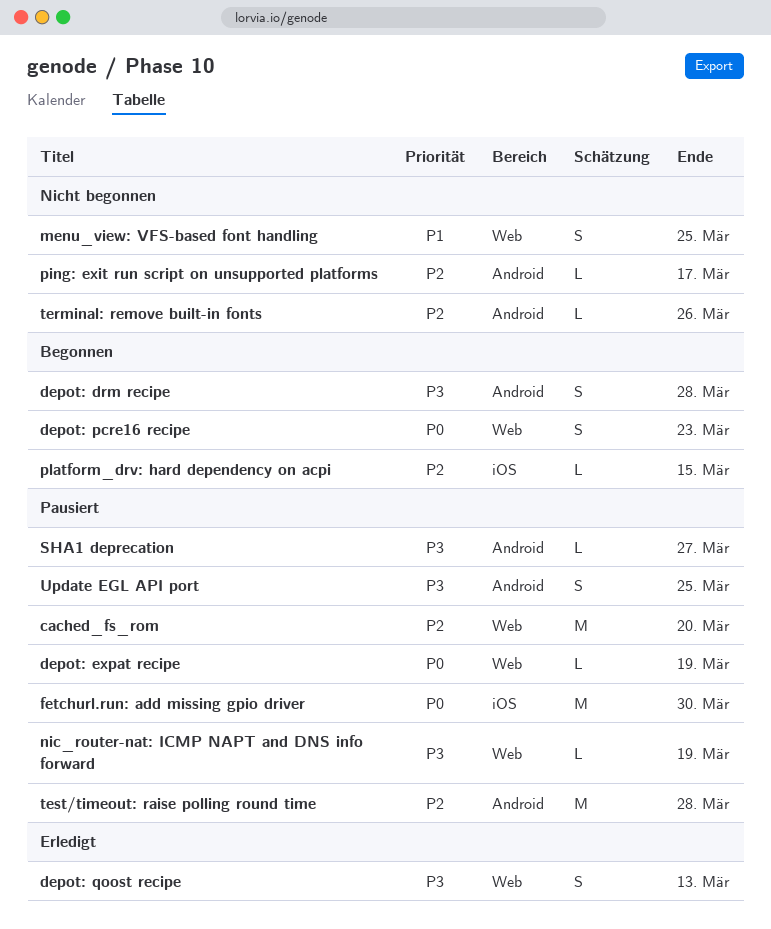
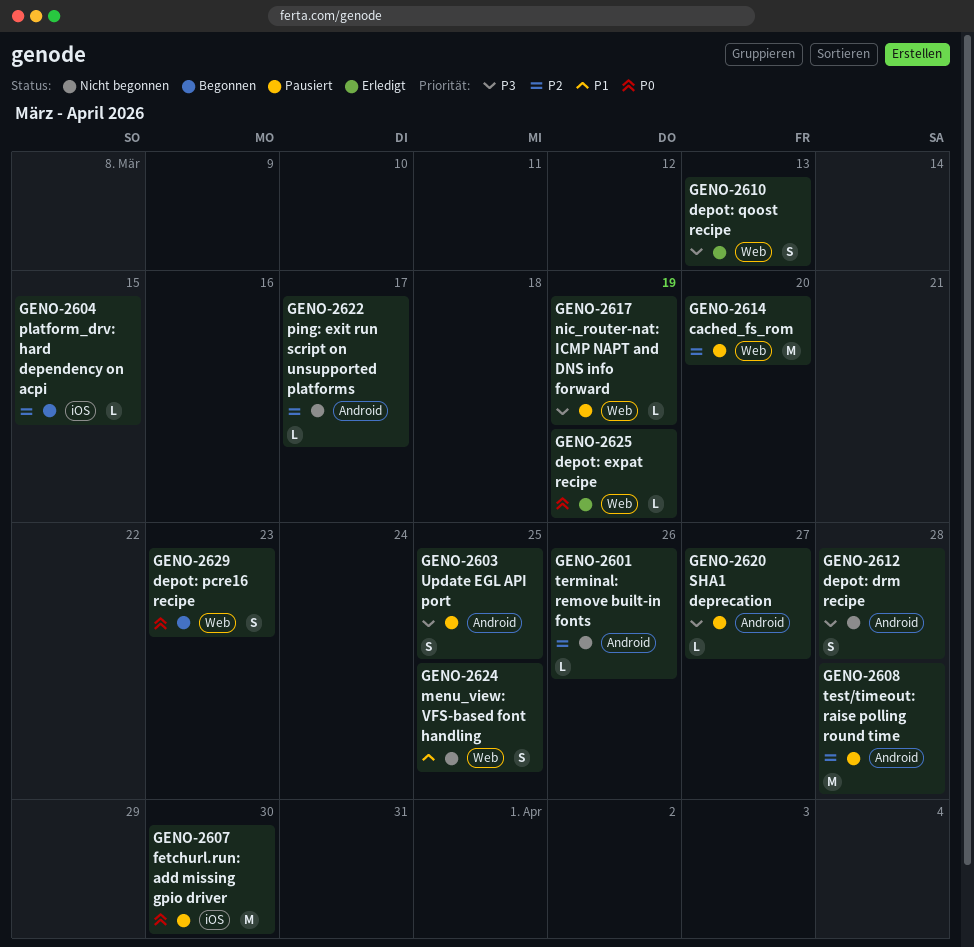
depot: drm recipe, status: Begonnen -> Nicht begonnen
depot: expat recipe, status: Pausiert -> Erledigt

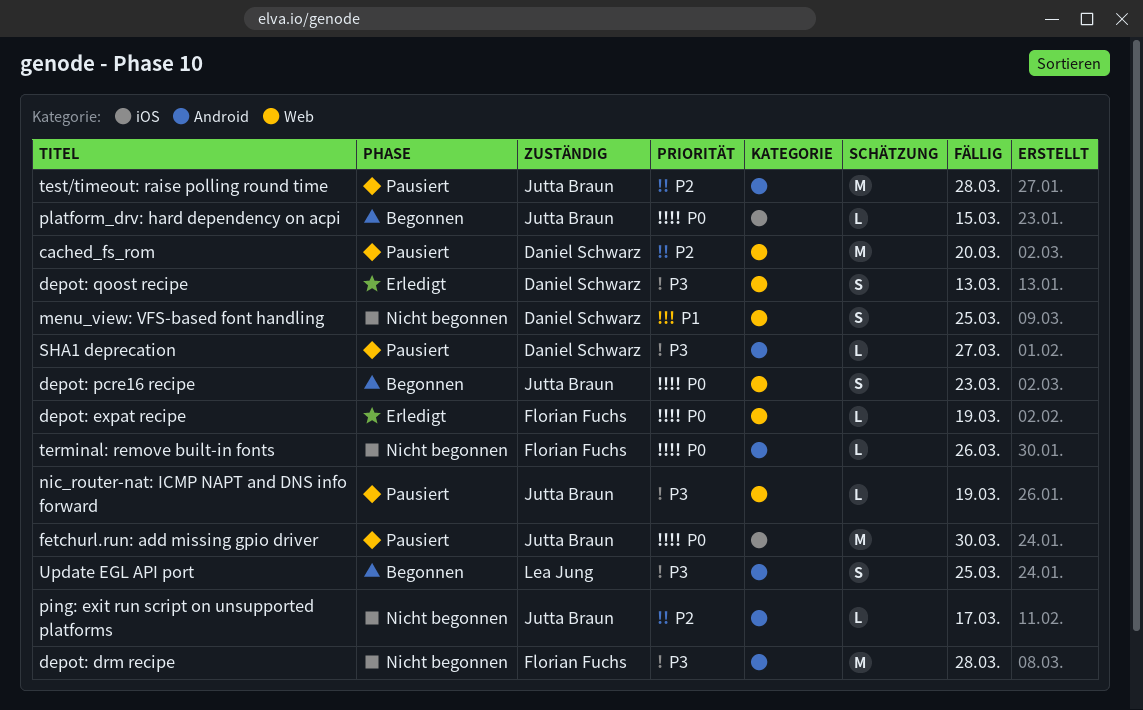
depot: drm recipe, estimate: S -> M
platform_drv: hard dependency on acpi, priority: P2 -> P0
terminal: remove built-in fonts, priority: P2 -> P0
Update EGL API port, status: Pausiert -> Begonnen

